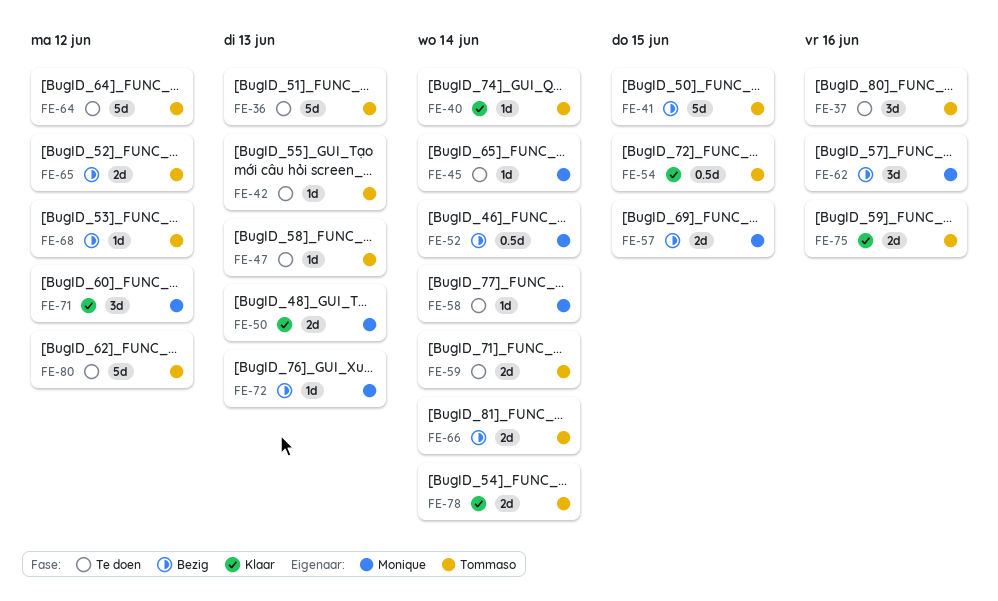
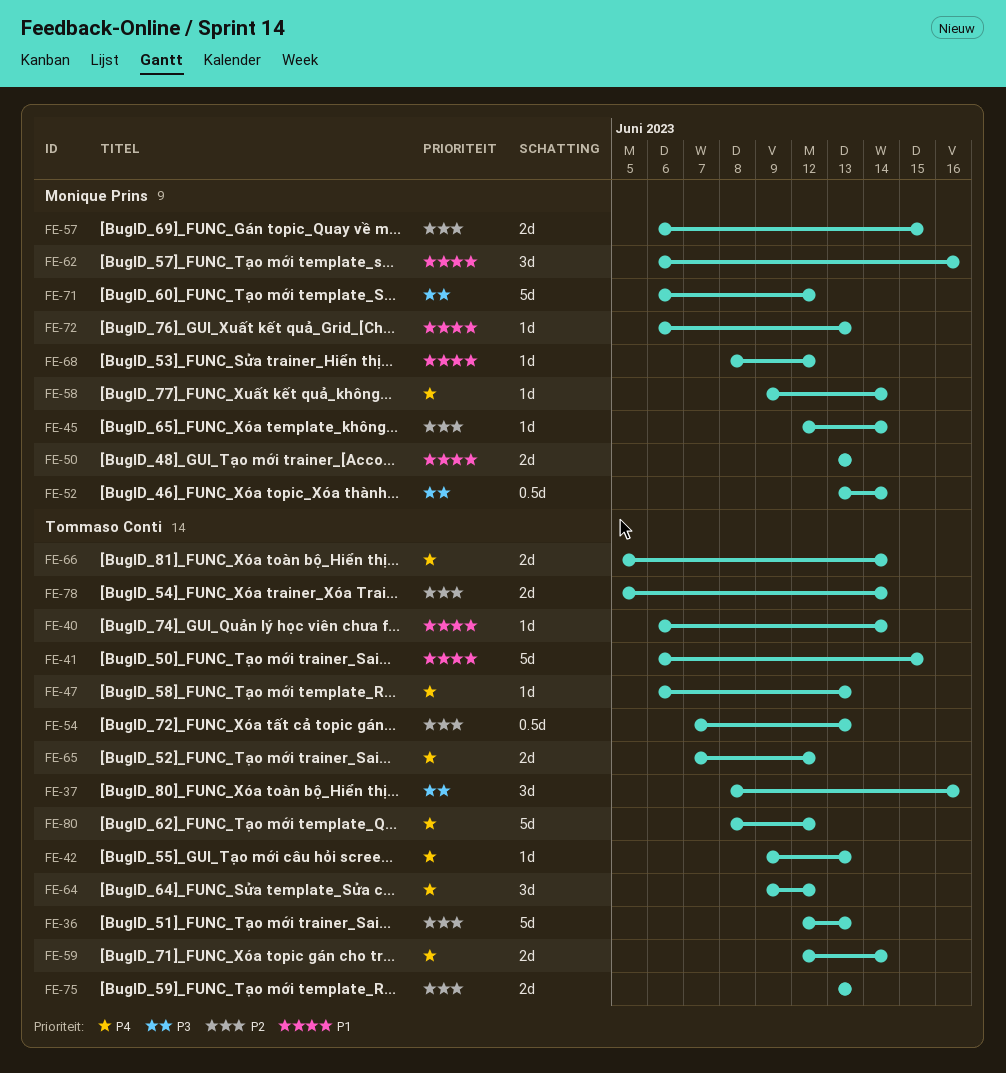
FE-54, due: Jun 15 -> Jun 13
FE-64, estimate: 5d -> 3d
FE-68, owner: Tommaso Conti -> Monique Prins
FE-71, estimate: 3d -> 5d
FE-75, due: Jun 16 -> Jun 13

